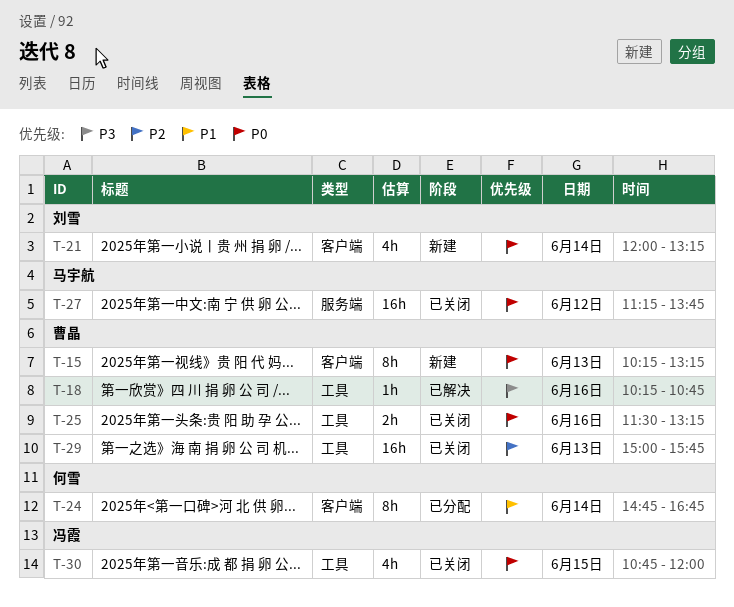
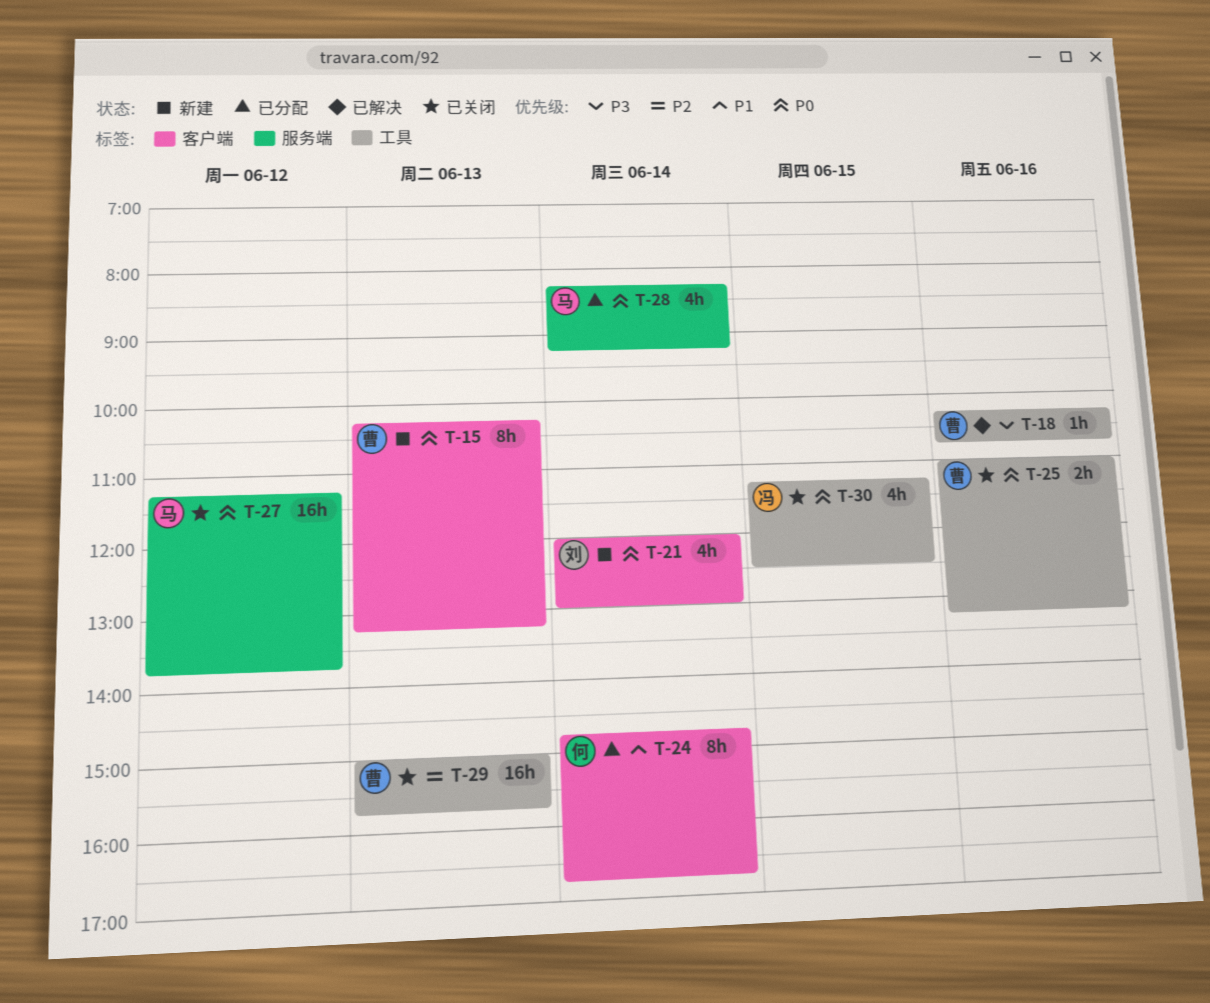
T-21, ends: 13:15 -> 13:00
T-25, begins: 11:30 -> 11:00
T-28: none -> present
T-30, begins: 10:45 -> 11:15
T-30, ends: 12:00 -> 12:30

